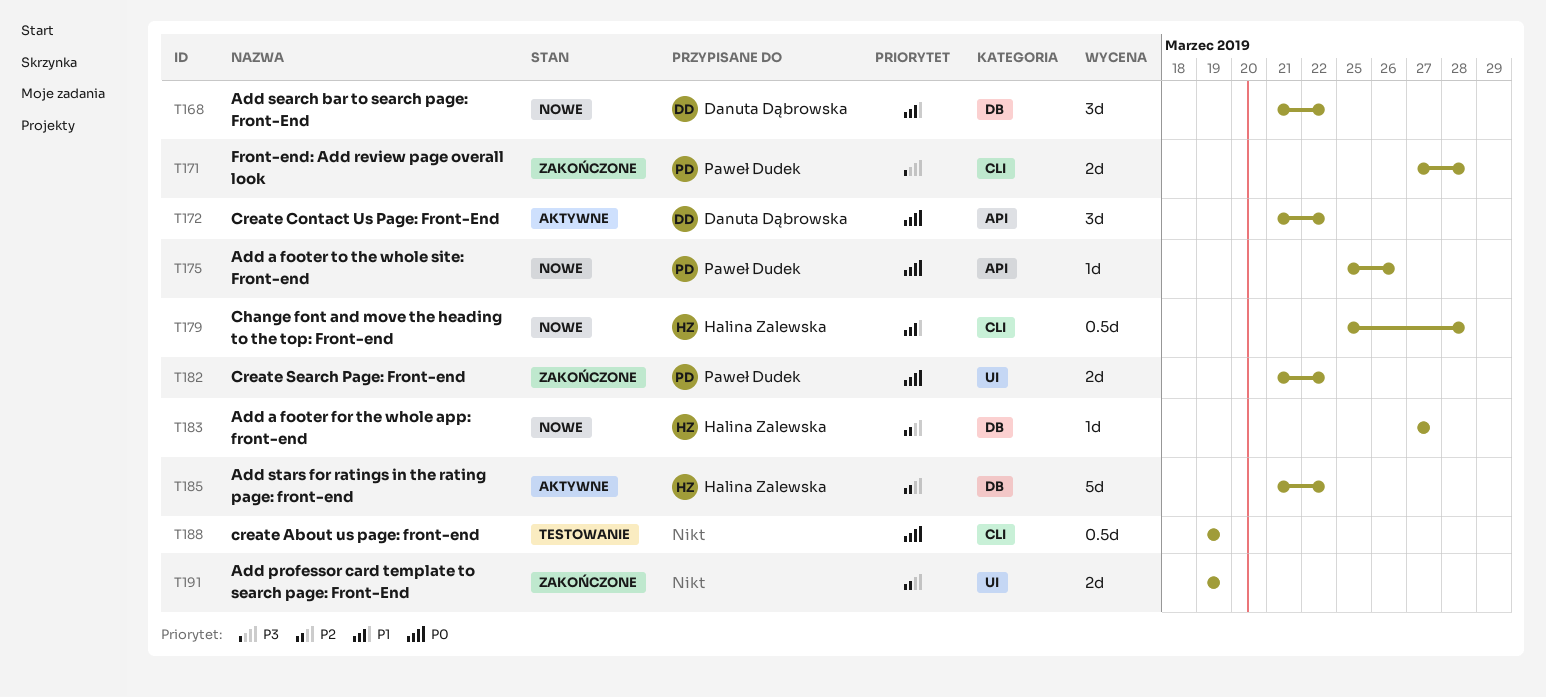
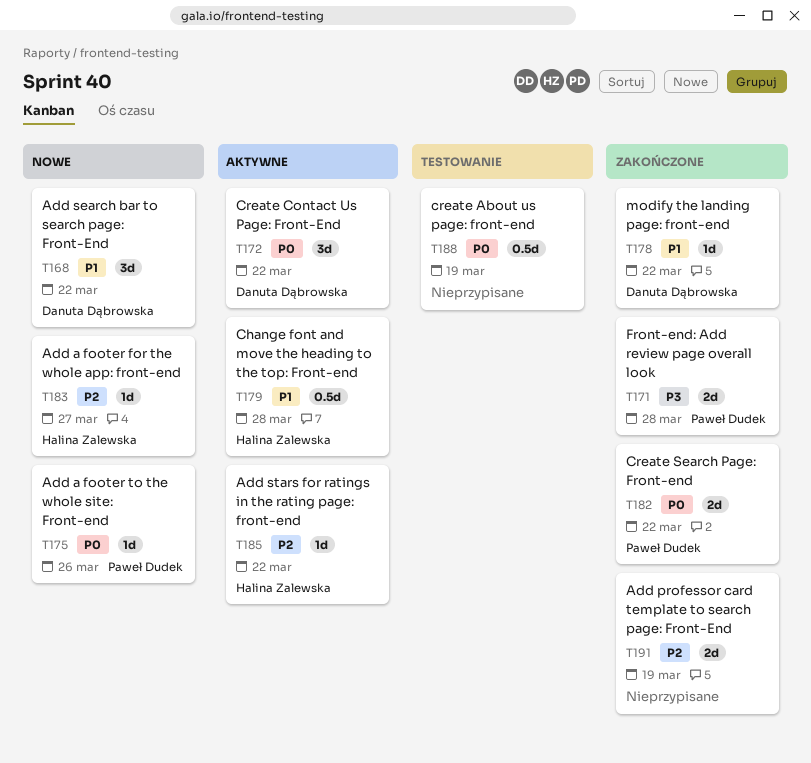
T178: none -> present
T179, status: Nowe -> Aktywne
T185, estimate: 5d -> 1d

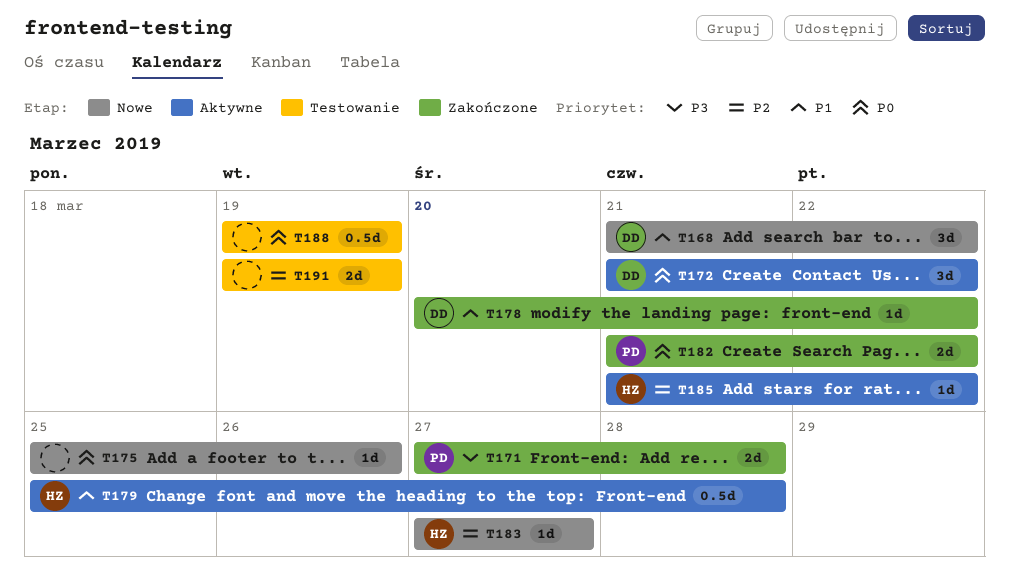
T175, owner: Paweł Dudek -> none
T191, status: Zakończone -> Testowanie

